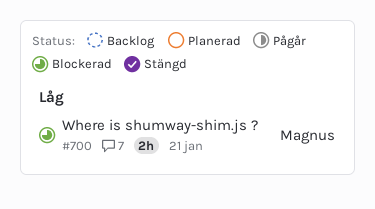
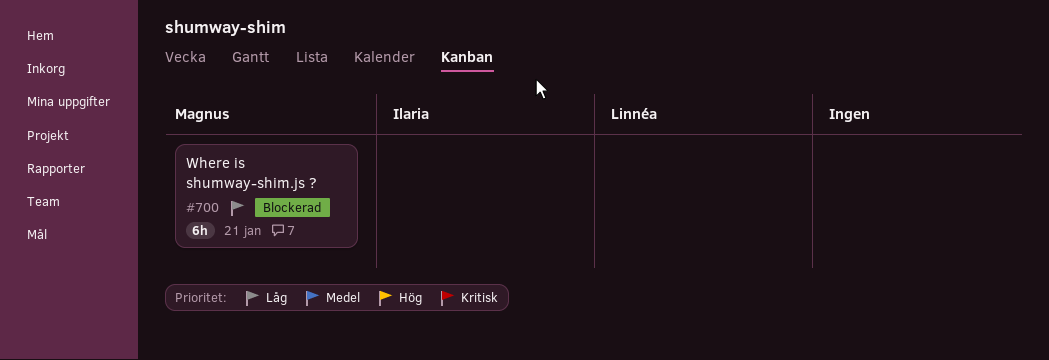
#700, estimate: 2h -> 6h

